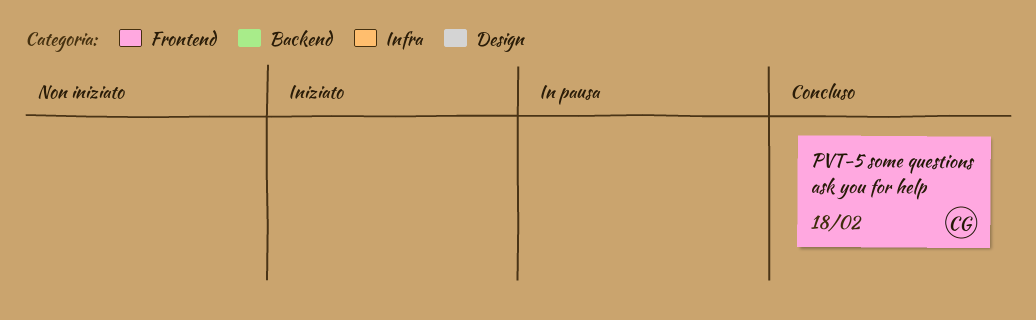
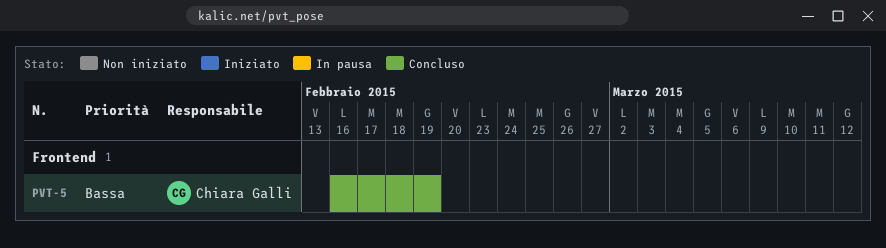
PVT-5, due: Feb 18 -> Feb 19

